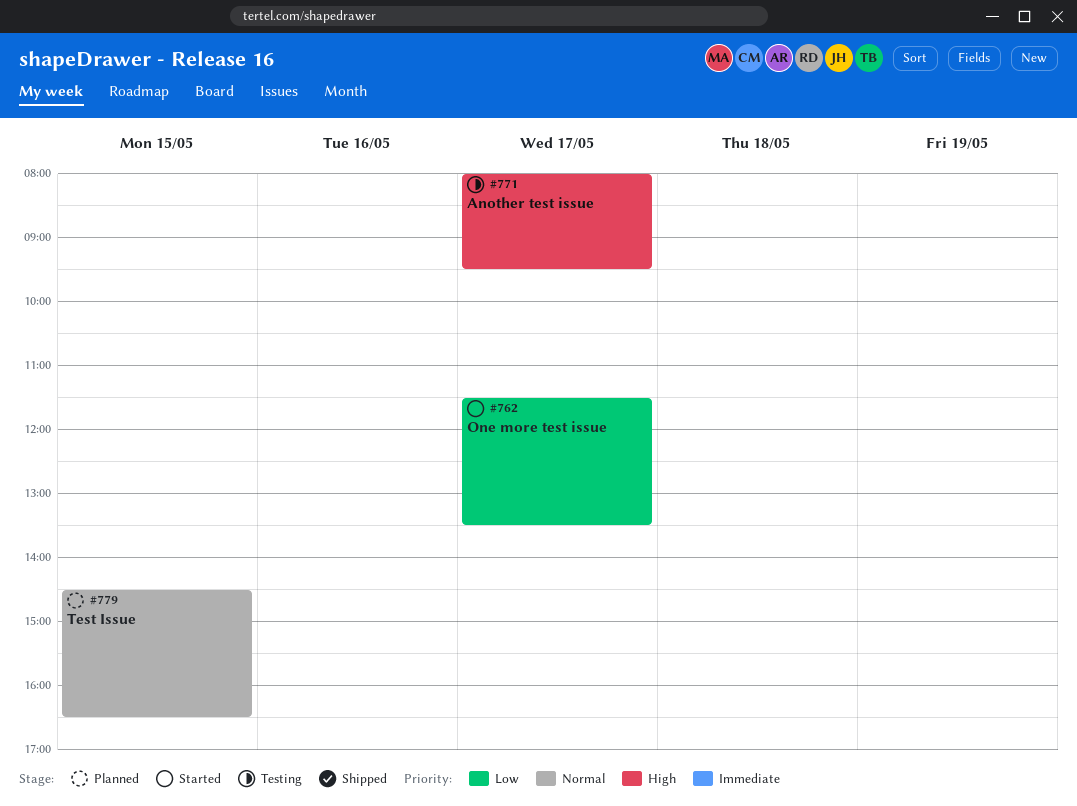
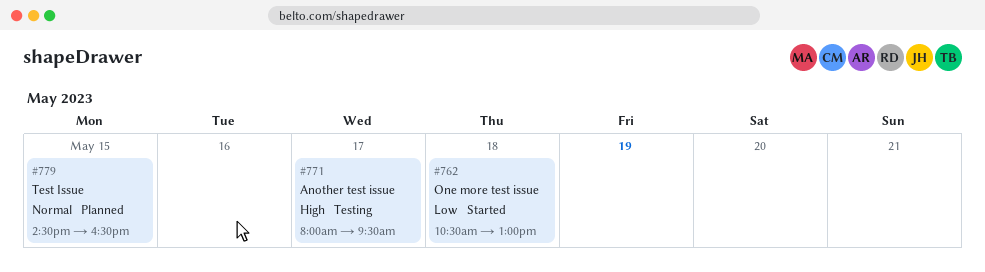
#762, day: May 17 -> May 18
#762, begins: 11:30 -> 10:30
#762, ends: 13:30 -> 13:00

